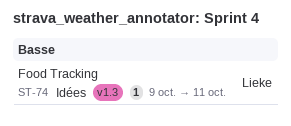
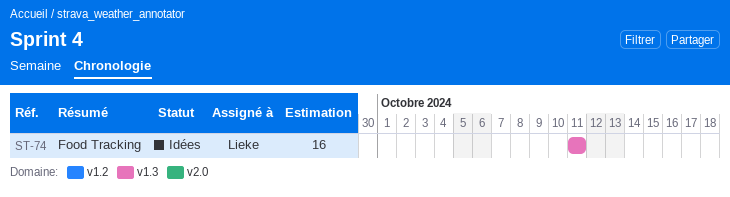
ST-74, estimate: 1 -> 16
ST-74, start: Oct 9 -> Oct 11

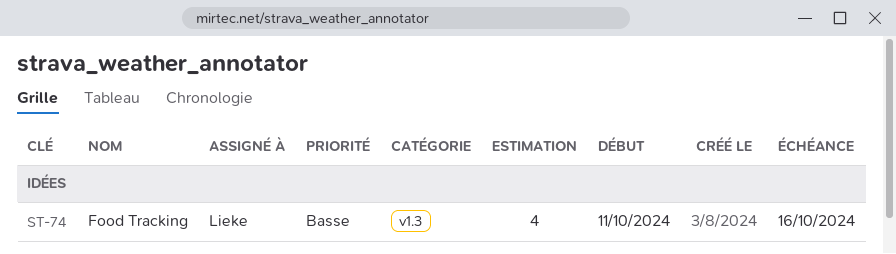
ST-74, estimate: 16 -> 4
ST-74, due: Oct 11 -> Oct 16

